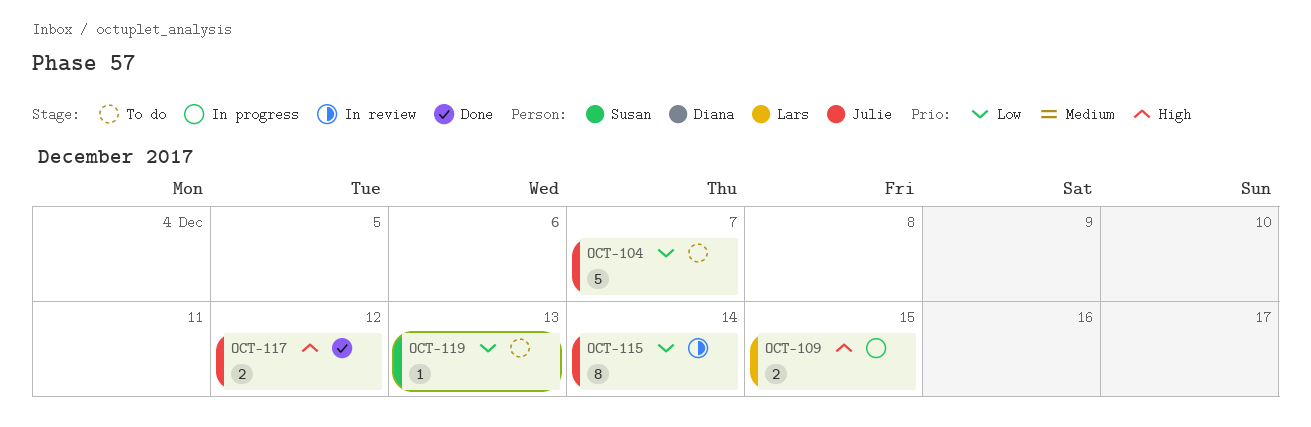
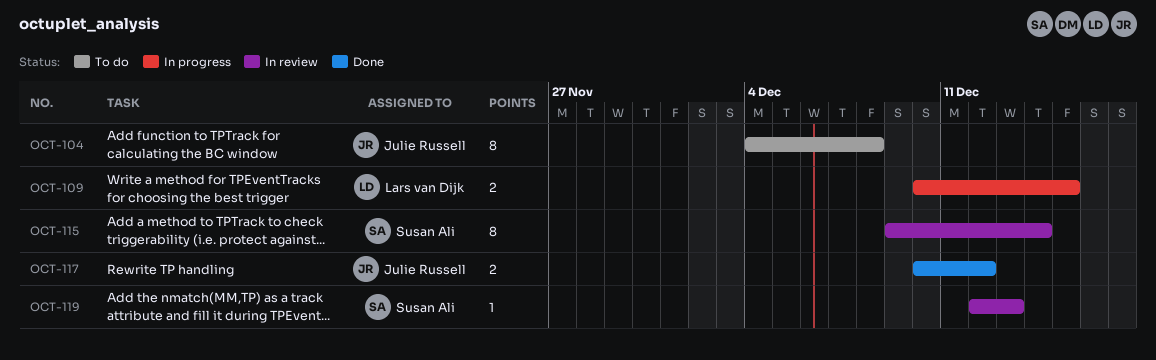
OCT-104, estimate: 5 -> 8
OCT-104, due: Dec 7 -> Dec 8
OCT-115, owner: Julie Russell -> Susan Ali
OCT-119, status: To do -> In review

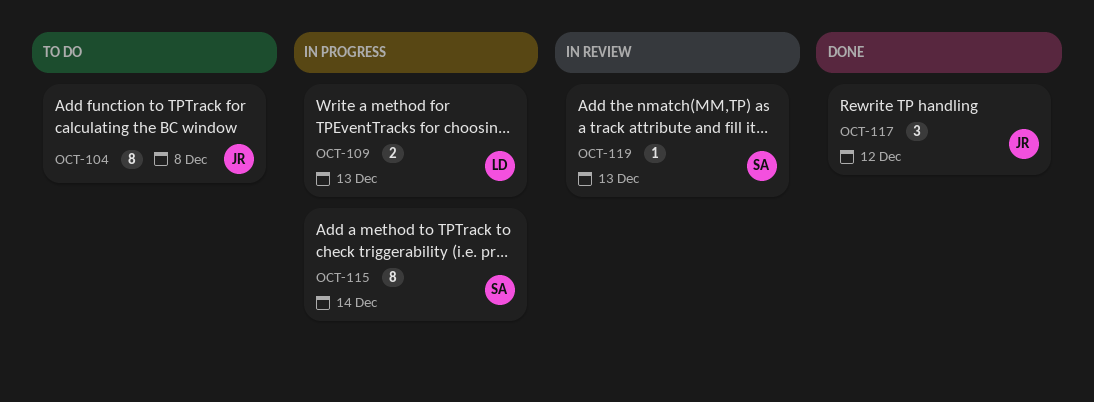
OCT-109, due: Dec 15 -> Dec 13
OCT-115, status: In review -> In progress
OCT-117, estimate: 2 -> 3

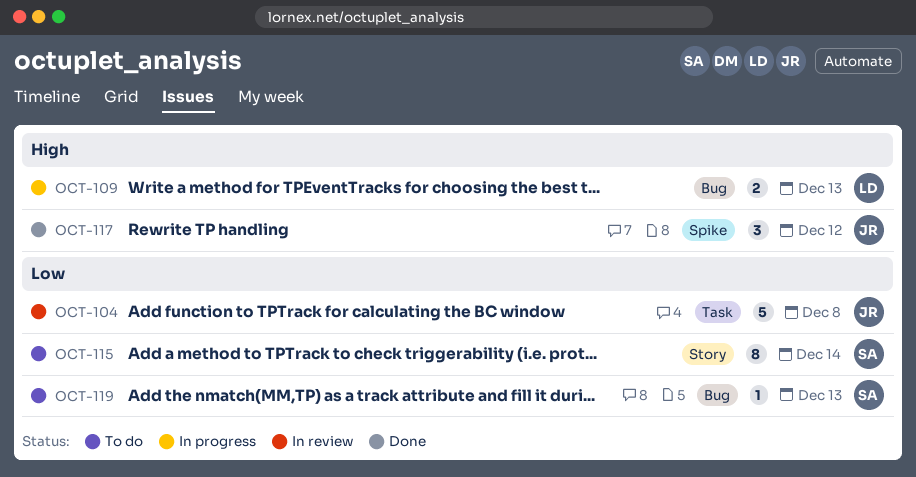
OCT-104, status: To do -> In review
OCT-104, estimate: 8 -> 5
OCT-115, status: In progress -> To do
OCT-119, status: In review -> To do

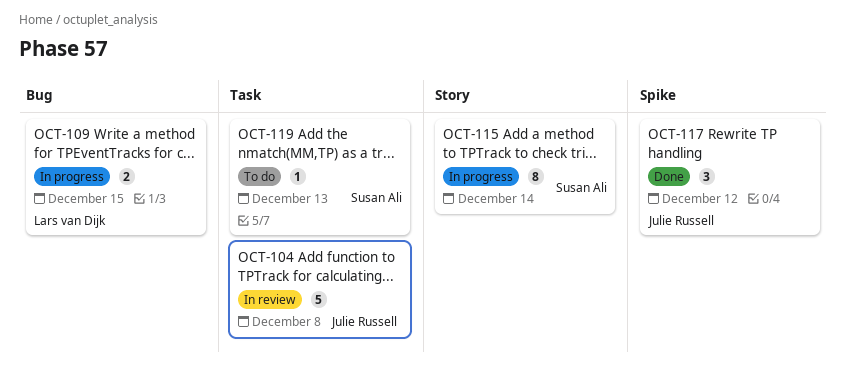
OCT-109, due: Dec 13 -> Dec 15
OCT-115, status: To do -> In progress
OCT-119, label: Bug -> Task

